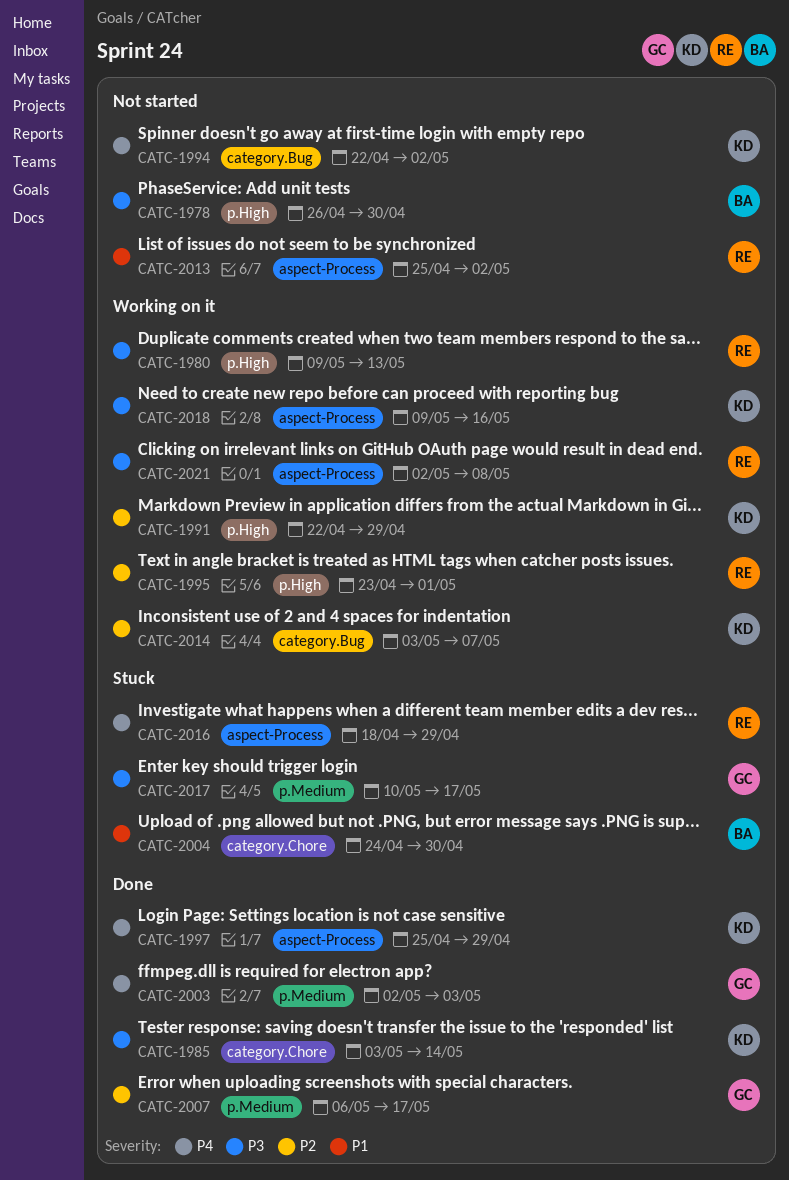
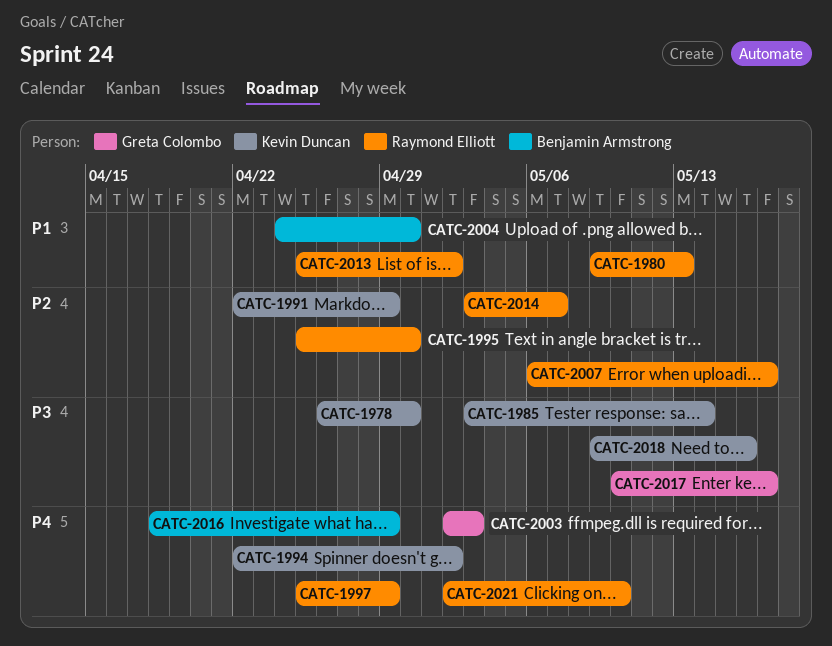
CATC-1978, owner: Benjamin Armstrong -> Kevin Duncan
CATC-1980, priority: P3 -> P1
CATC-1995, start: Apr 23 -> Apr 25
CATC-1995, due: May 1 -> Apr 30
CATC-1997, owner: Kevin Duncan -> Raymond Elliott
CATC-2007, owner: Greta Colombo -> Raymond Elliott
CATC-2014, owner: Kevin Duncan -> Raymond Elliott
CATC-2016, owner: Raymond Elliott -> Benjamin Armstrong
CATC-2021, priority: P3 -> P4
CATC-2021, due: May 8 -> May 10

